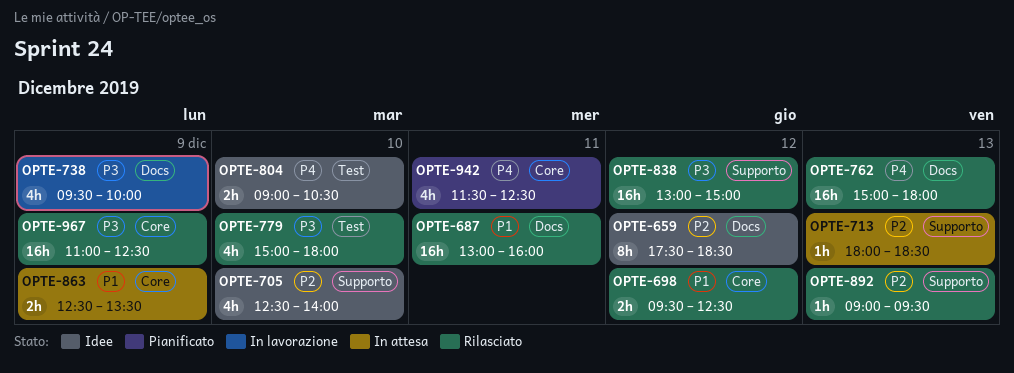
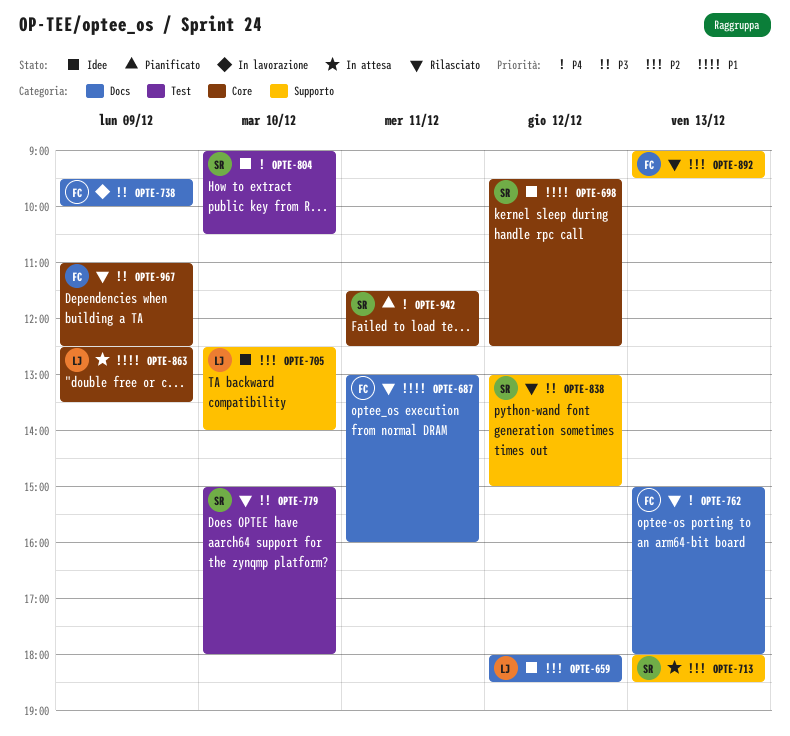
OPTE-659, begins: 17:30 -> 18:00
OPTE-698, status: Rilasciato -> Idee

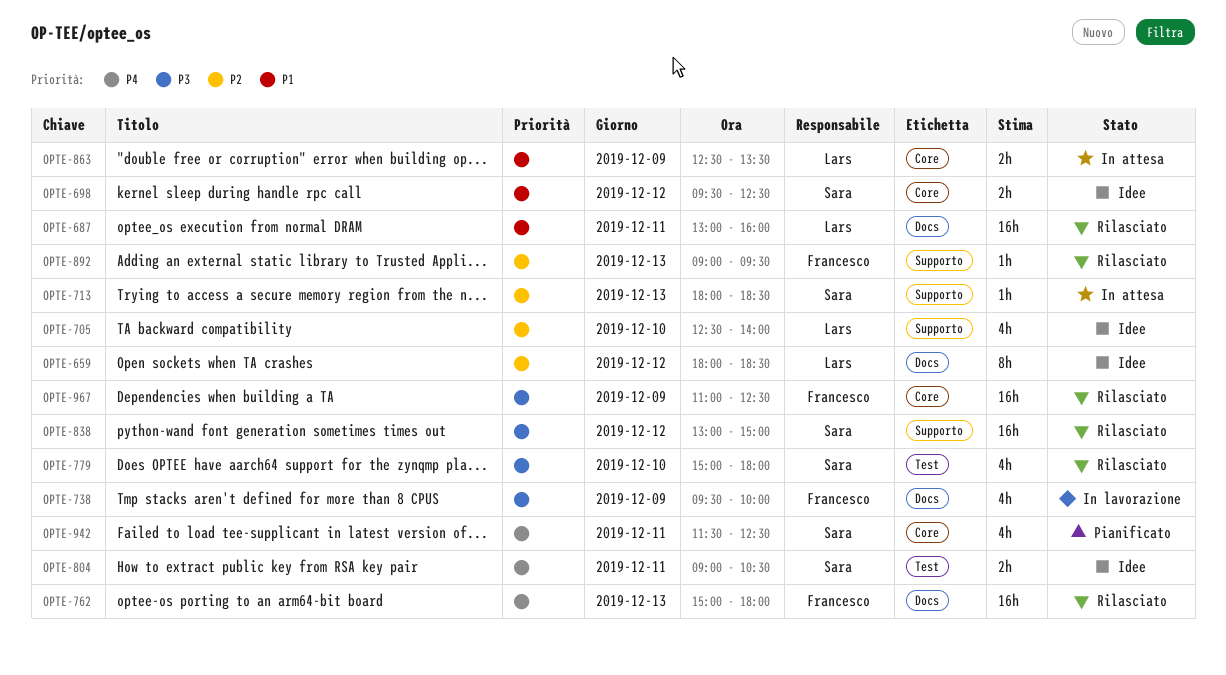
OPTE-687, owner: Francesco -> Lars
OPTE-804, day: Dec 10 -> Dec 11

